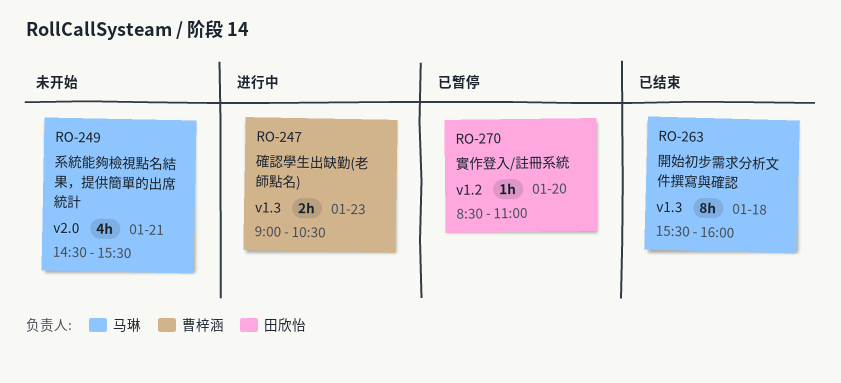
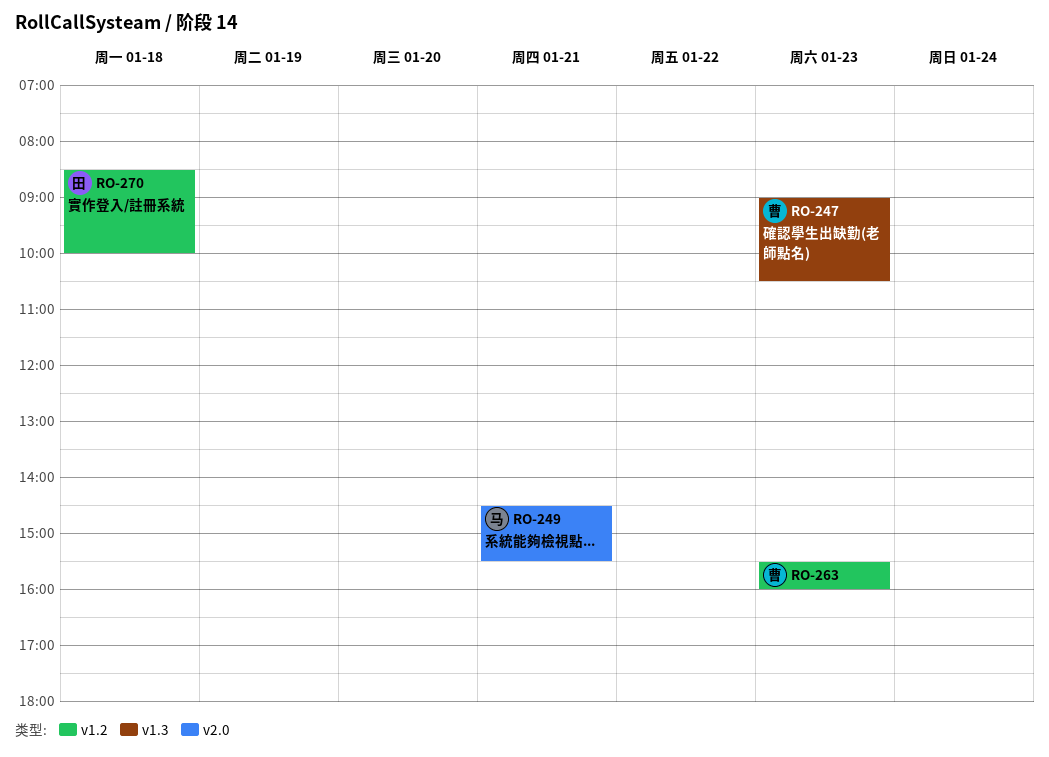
RO-263, owner: 马琳 -> 曹梓涵
RO-263, label: v1.3 -> v1.2
RO-263, day: Jan 18 -> Jan 23
RO-270, day: Jan 20 -> Jan 18
RO-270, ends: 11:00 -> 10:00

